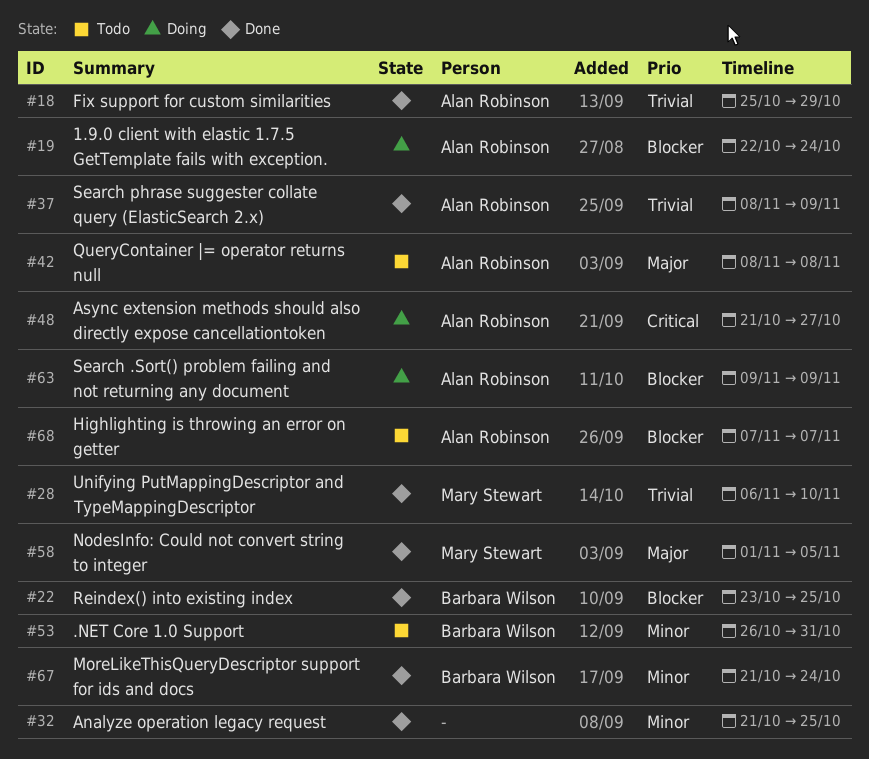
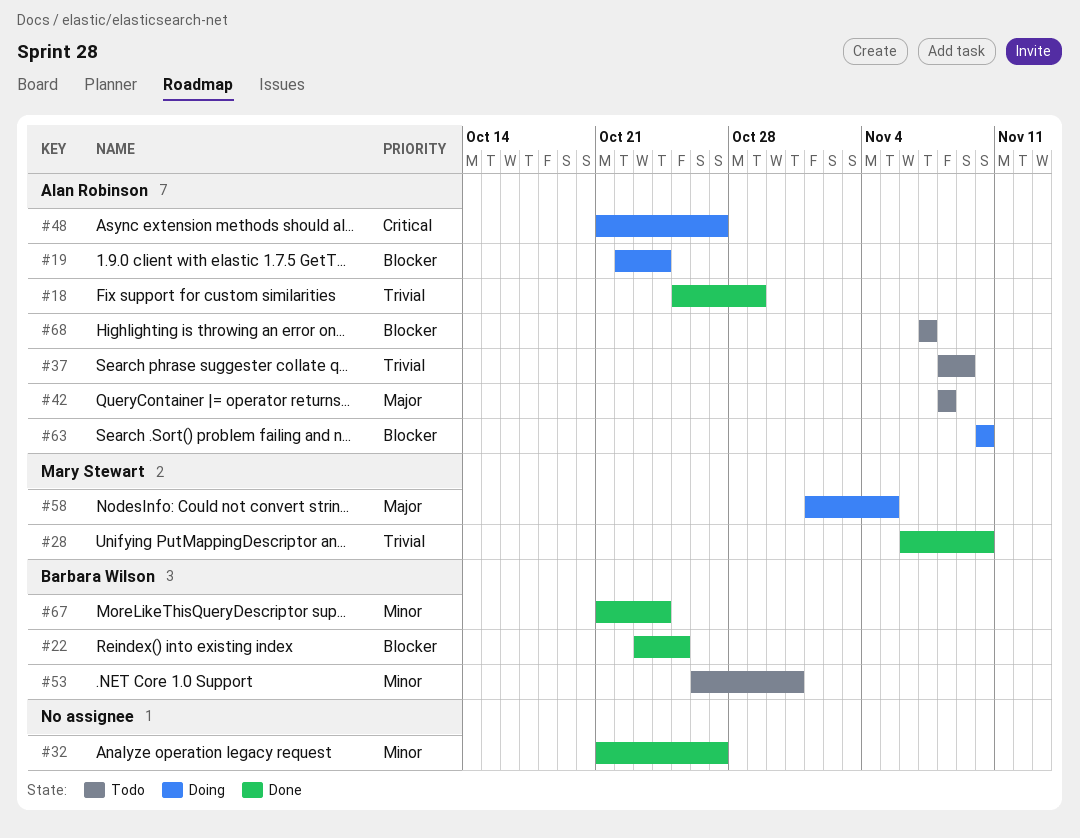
#32, due: Oct 25 -> Oct 27
#37, status: Done -> Todo
#58, status: Done -> Doing
#63, start: Nov 9 -> Nov 10
#63, due: Nov 9 -> Nov 10

